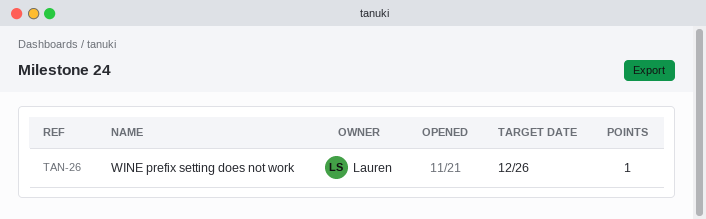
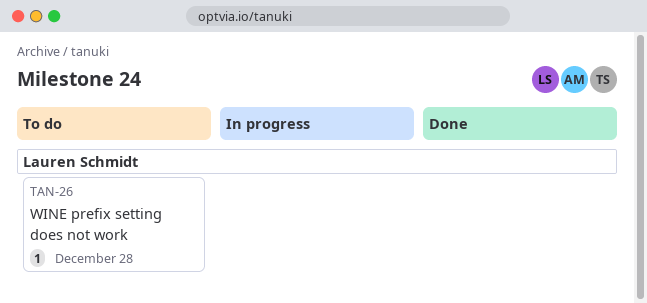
TAN-26, due: Dec 26 -> Dec 28

